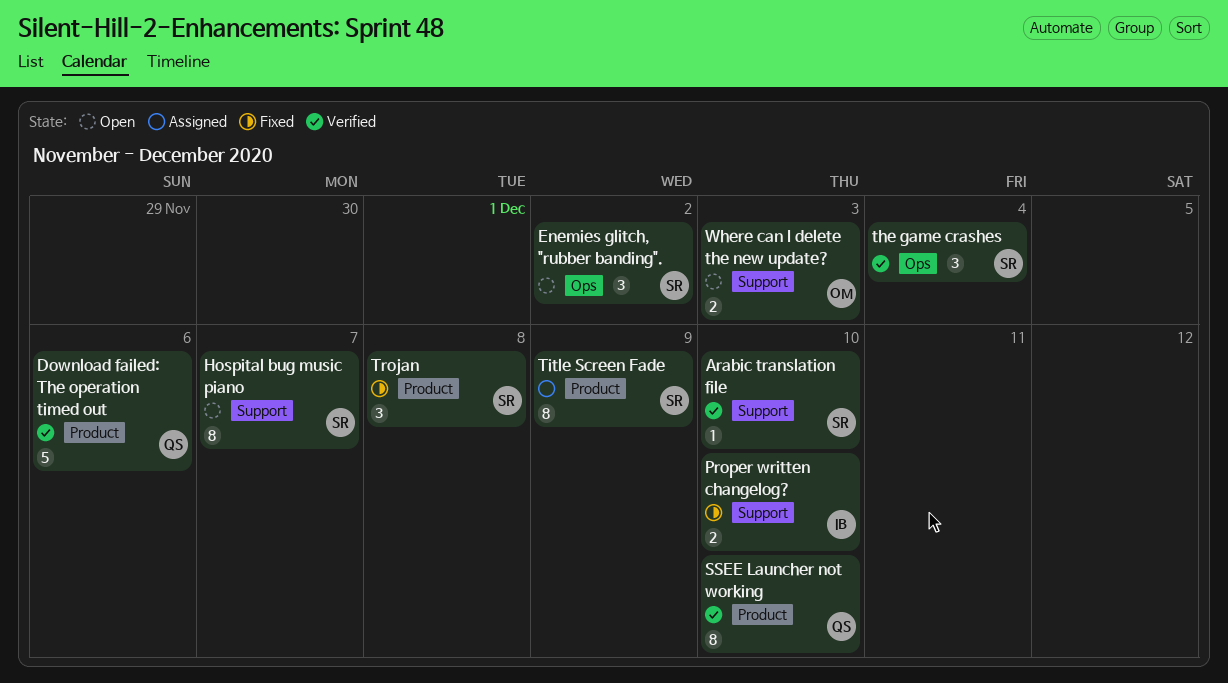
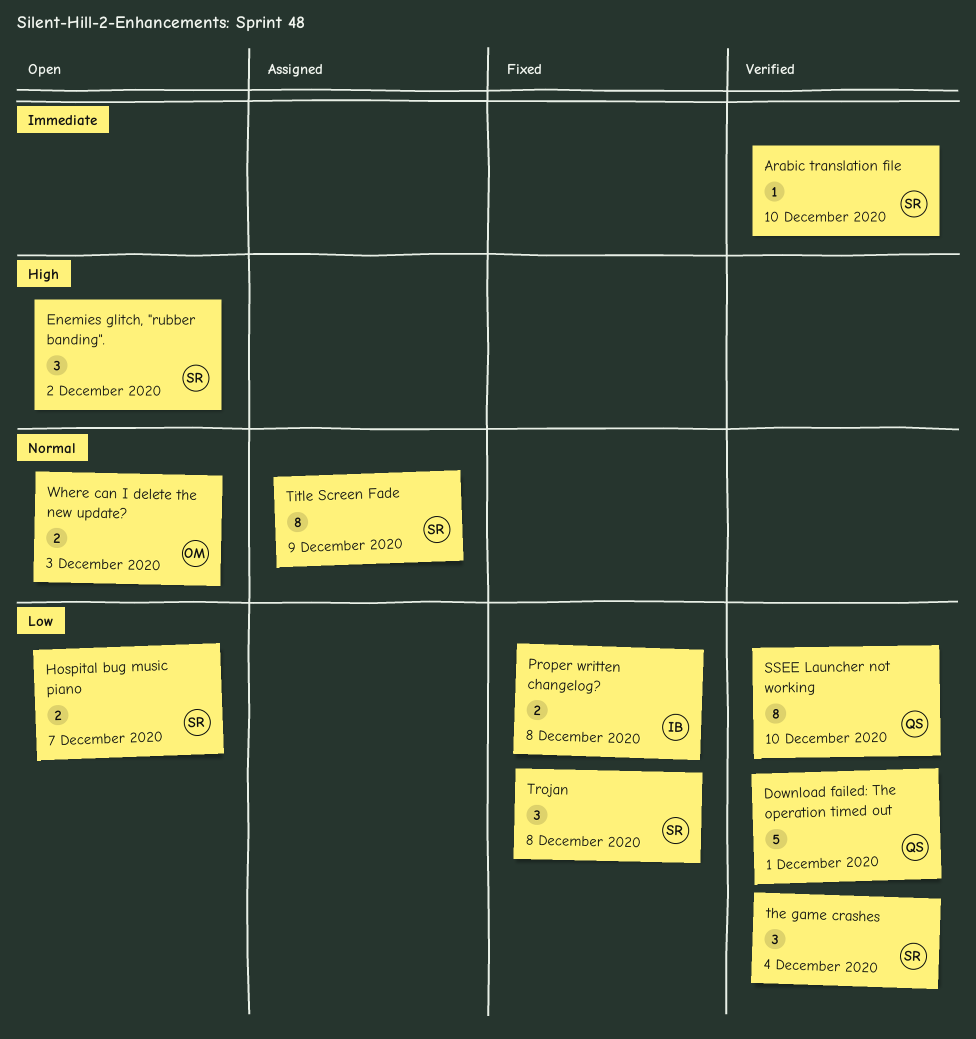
Download failed: The operation timed out, due: Dec 6 -> Dec 1
Hospital bug music piano, estimate: 8 -> 2
Proper written changelog?, due: Dec 10 -> Dec 8

